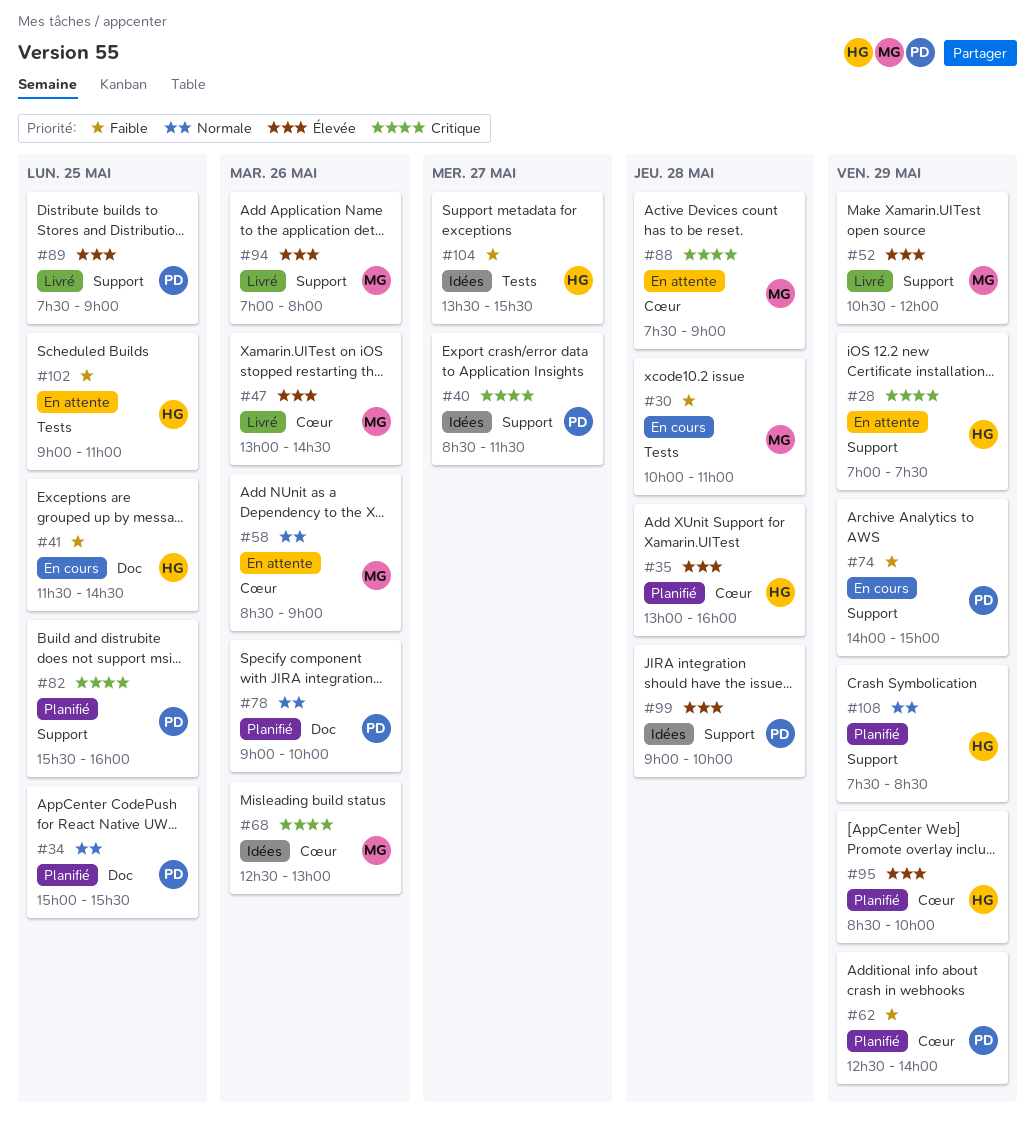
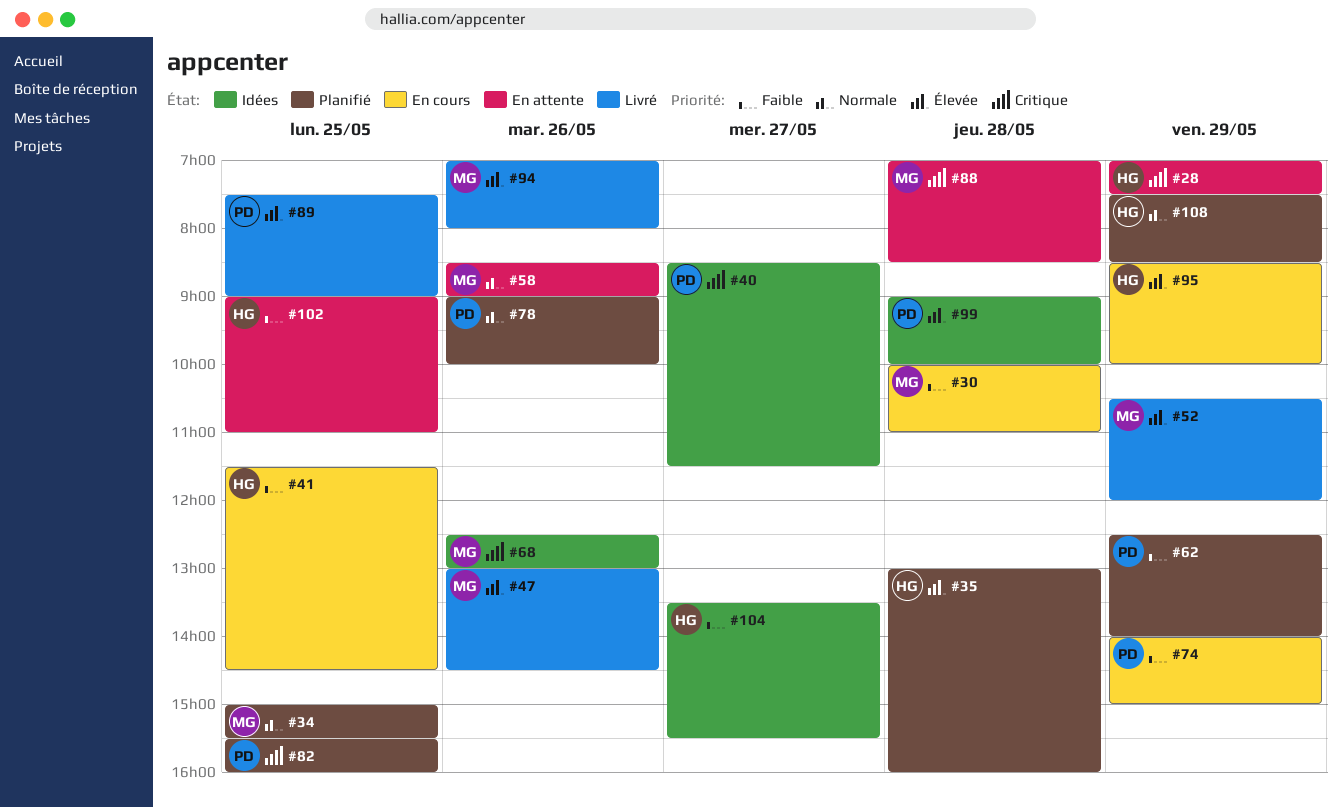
#34, owner: PD -> MG
#88, begins: 07:30 -> 07:00
#88, ends: 09:00 -> 08:30
#95, status: Planifié -> En cours

